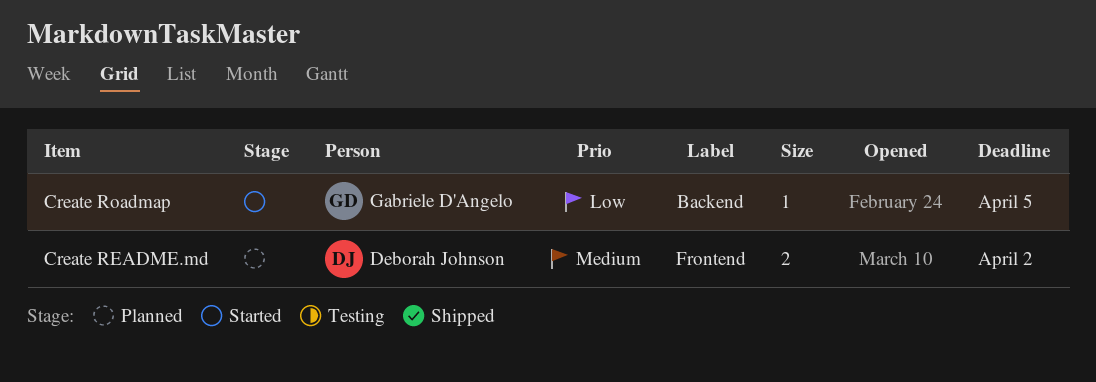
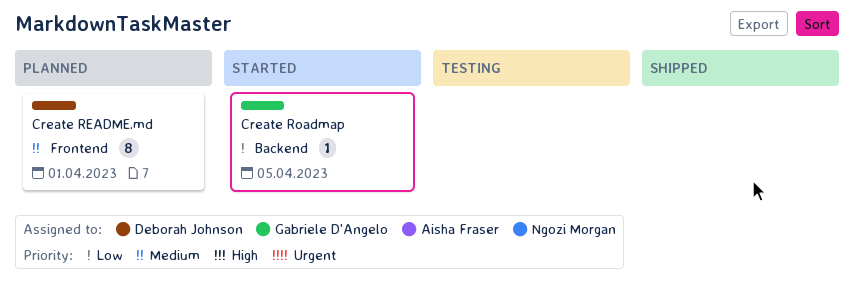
Create README.md, estimate: 2 -> 8
Create README.md, due: Apr 2 -> Apr 1

